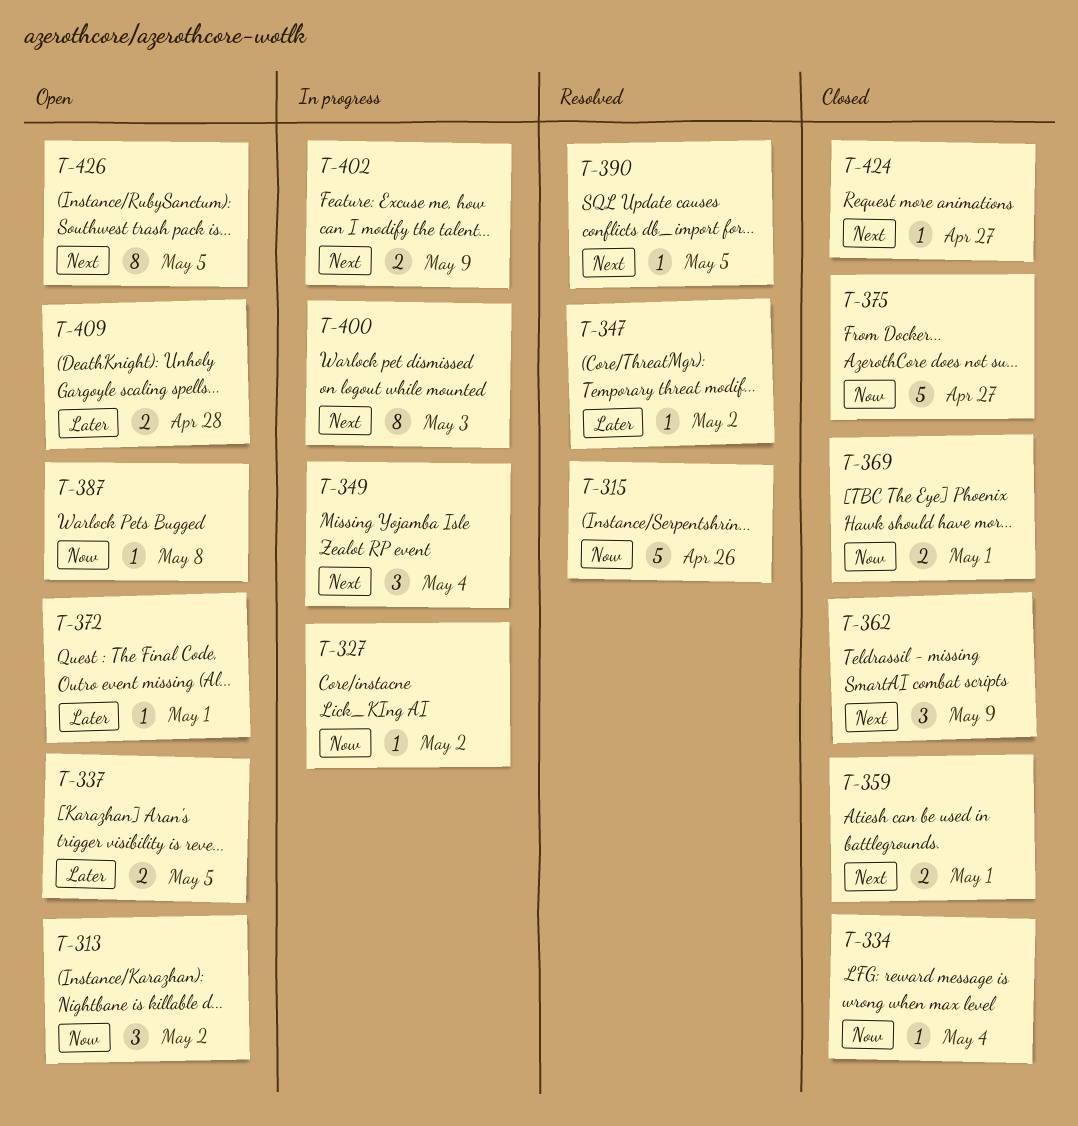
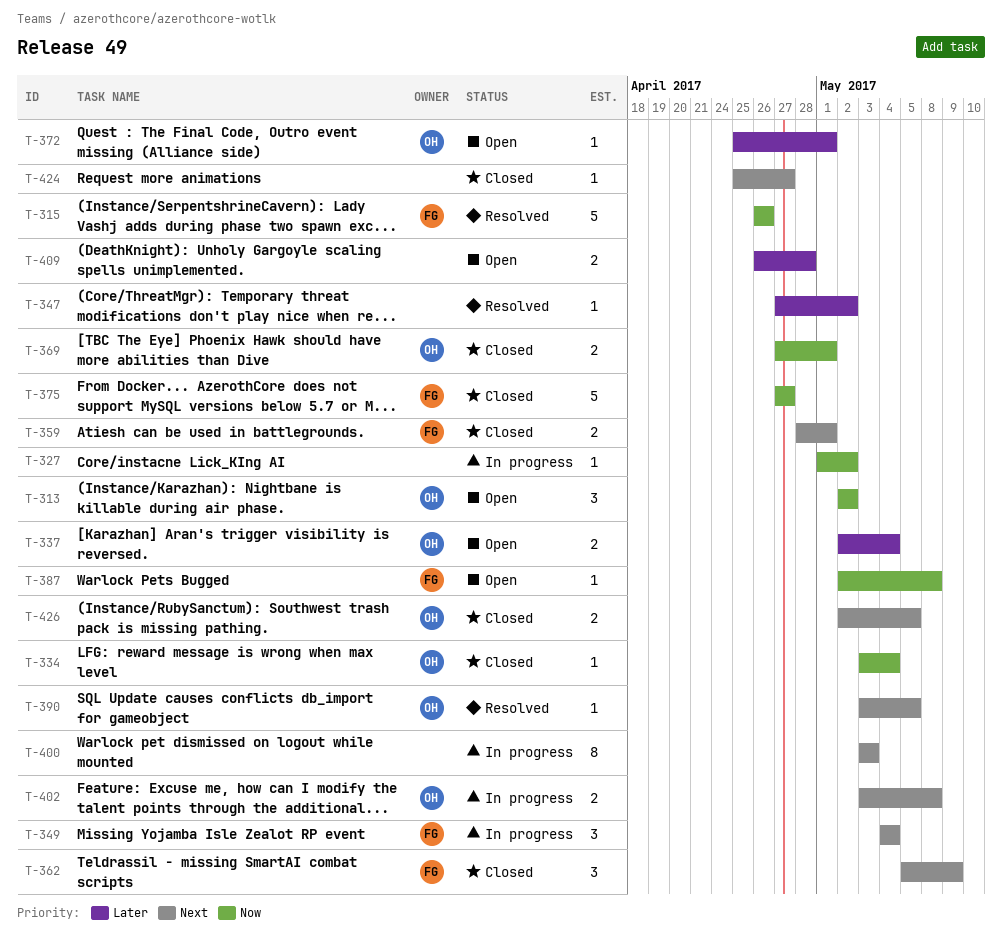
T-337, due: May 5 -> May 4
T-402, due: May 9 -> May 8
T-426, status: Open -> Closed
T-426, estimate: 8 -> 2

